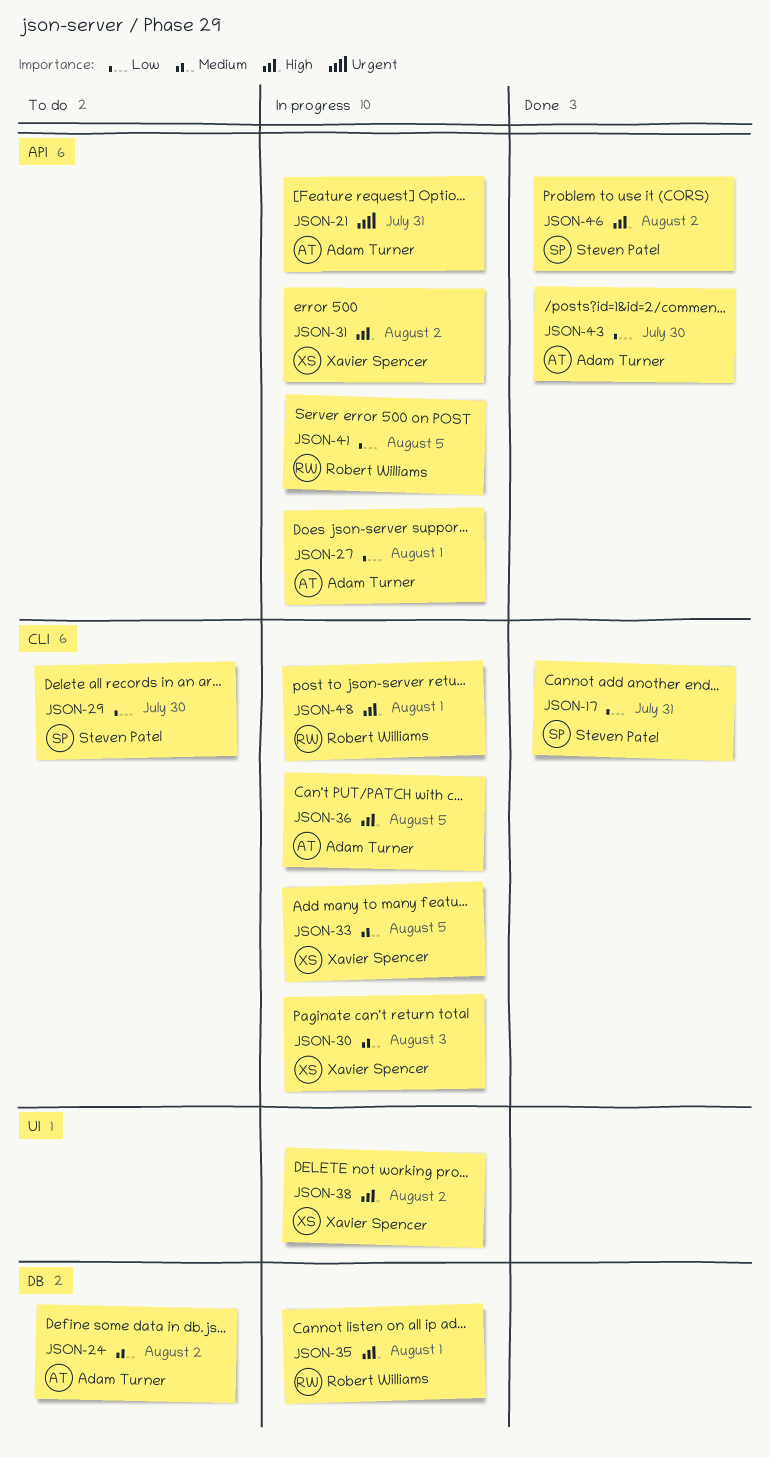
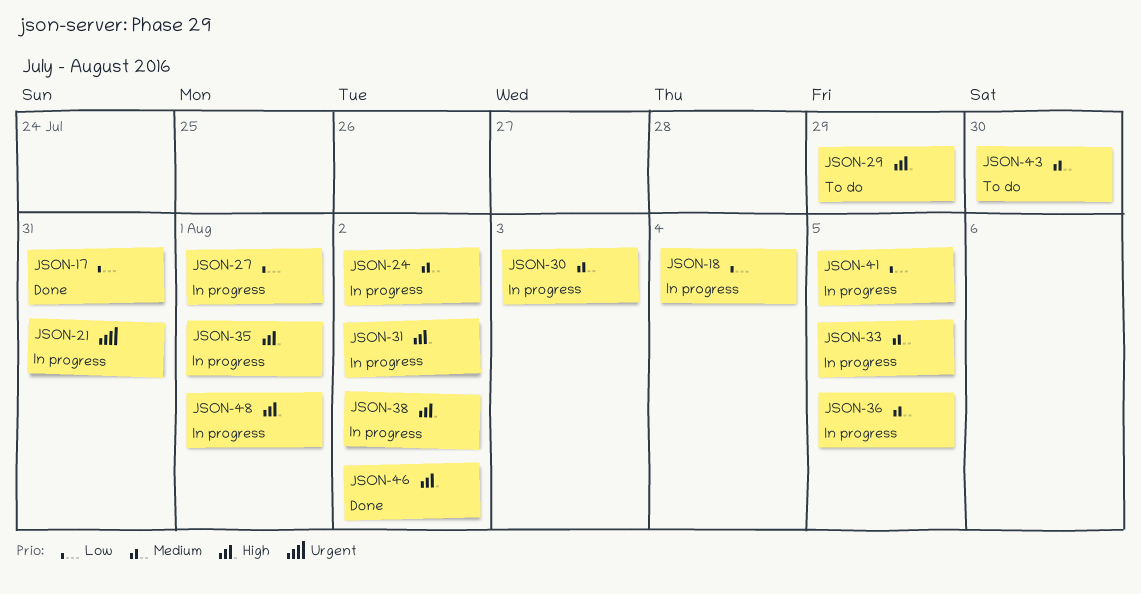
JSON-18: none -> present
JSON-24, status: To do -> In progress
JSON-29, priority: Low -> High
JSON-29, due: Jul 30 -> Jul 29
JSON-36, priority: High -> Medium
JSON-43, status: Done -> To do
JSON-43, priority: Low -> Medium

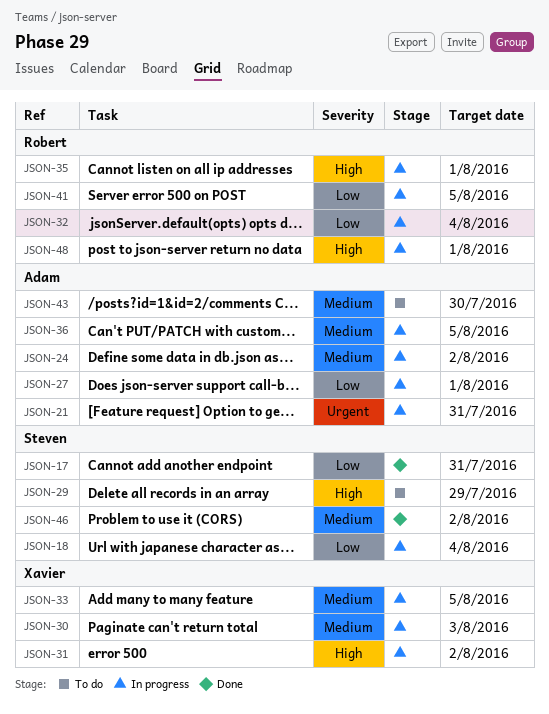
JSON-32: none -> present
JSON-38: present -> none
JSON-46, priority: High -> Medium

